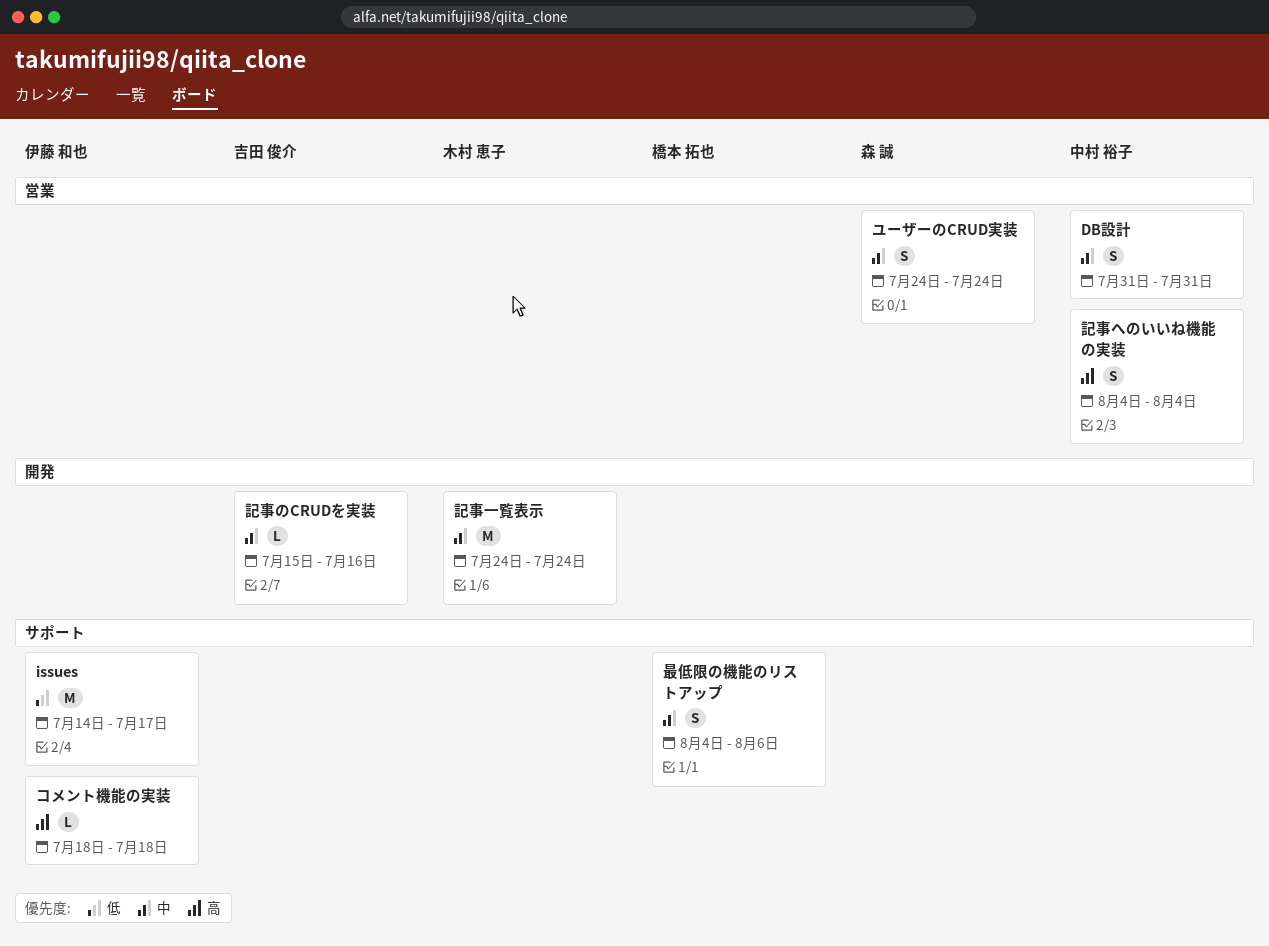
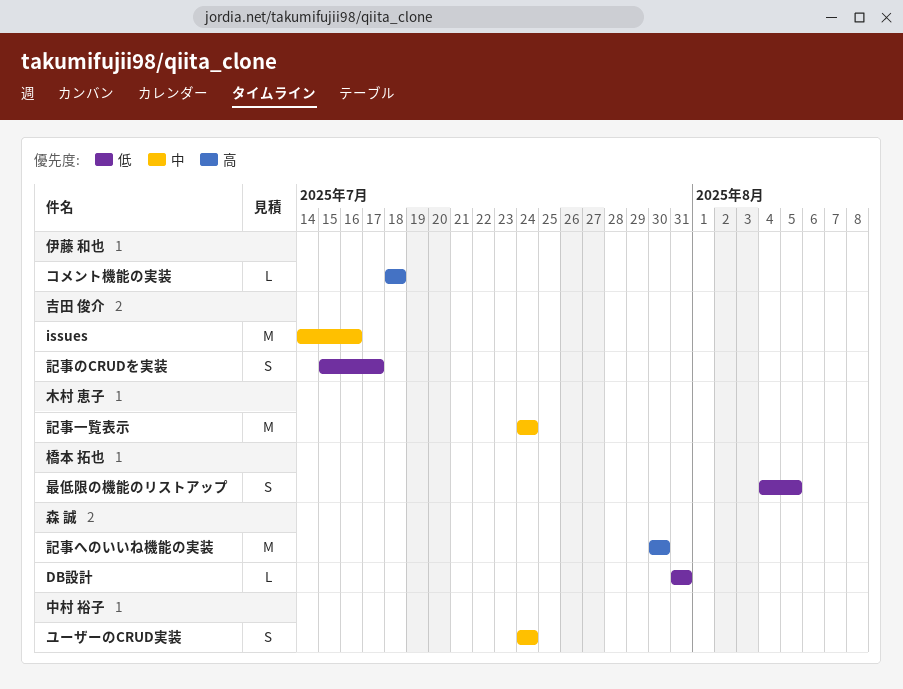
DB設計, owner: 中村 裕子 -> 森 誠
DB設計, priority: 中 -> 低
DB設計, estimate: S -> L
issues, owner: 伊藤 和也 -> 吉田 俊介
issues, priority: 低 -> 中
issues, due: Jul 17 -> Jul 16
ユーザーのCRUD実装, owner: 森 誠 -> 中村 裕子
最低限の機能のリストアップ, priority: 中 -> 低
最低限の機能のリストアップ, due: Aug 6 -> Aug 5
記事のCRUDを実装, priority: 中 -> 低
記事のCRUDを実装, estimate: L -> S
記事のCRUDを実装, due: Jul 16 -> Jul 17
記事へのいいね機能の実装, owner: 中村 裕子 -> 森 誠
記事へのいいね機能の実装, estimate: S -> M
記事へのいいね機能の実装, start: Aug 4 -> Jul 30
記事へのいいね機能の実装, due: Aug 4 -> Jul 30

